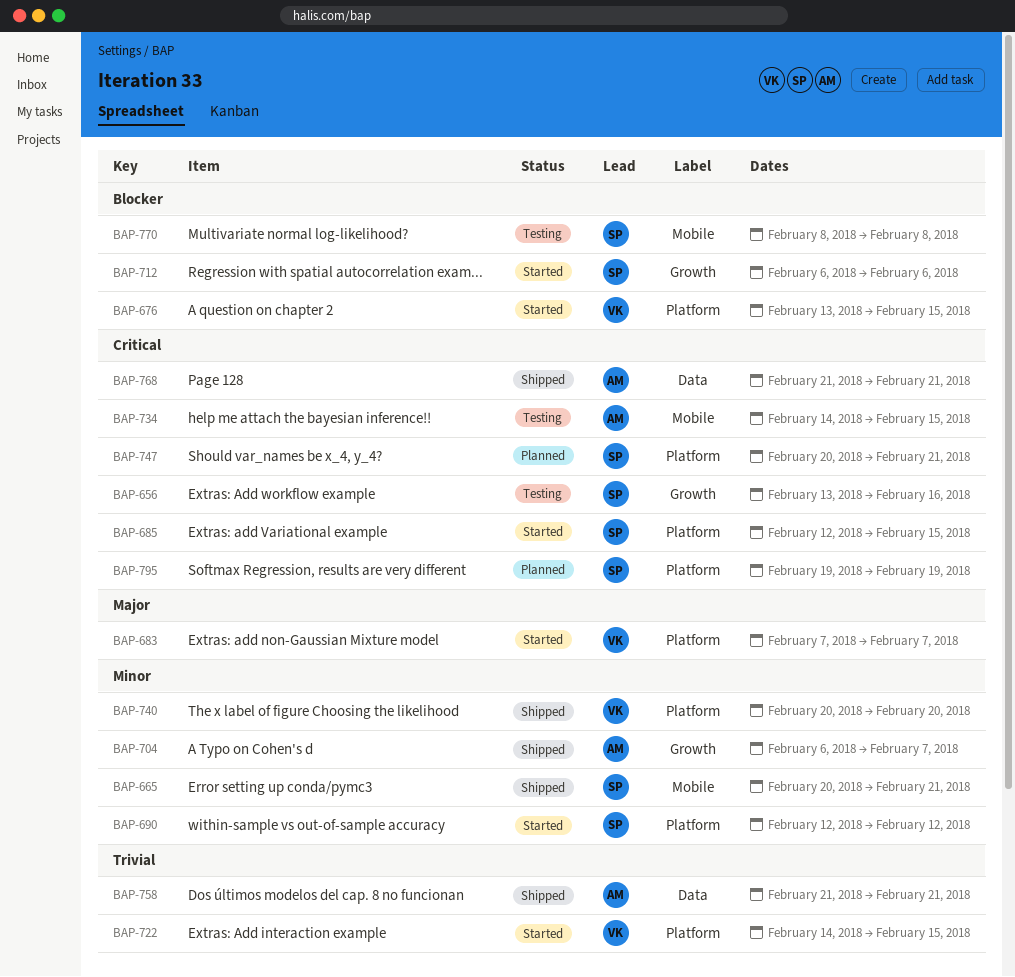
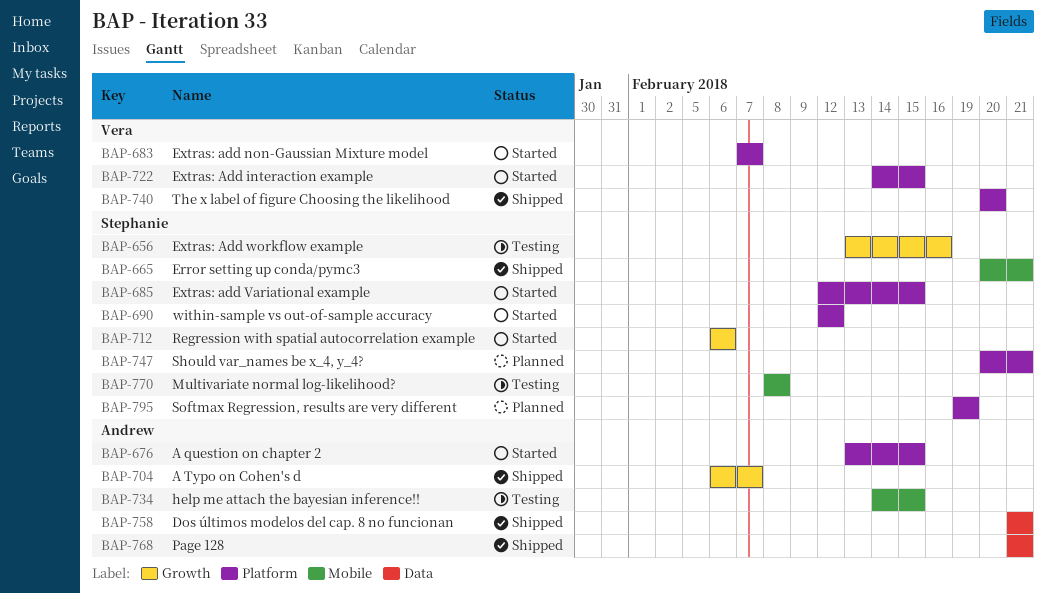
BAP-676, owner: Vera -> Andrew

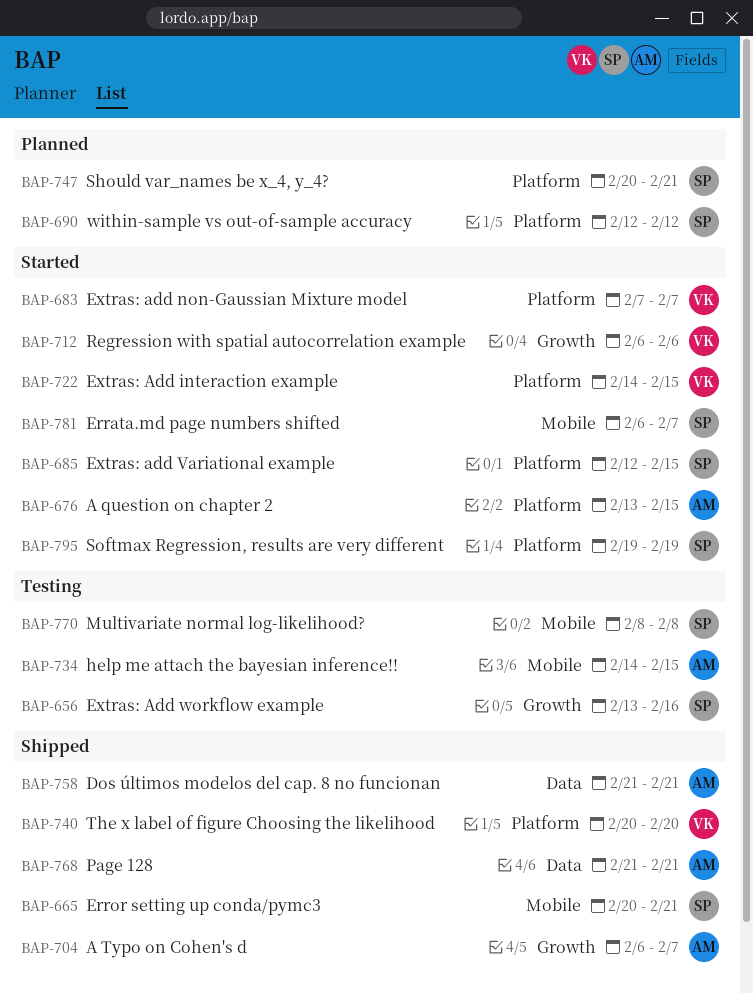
BAP-690, status: Started -> Planned
BAP-712, owner: Stephanie -> Vera
BAP-781: none -> present
BAP-795, status: Planned -> Started

